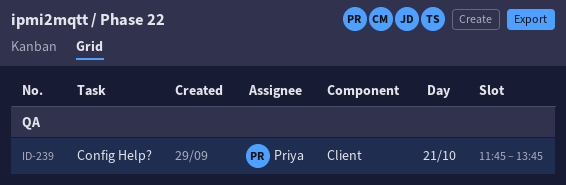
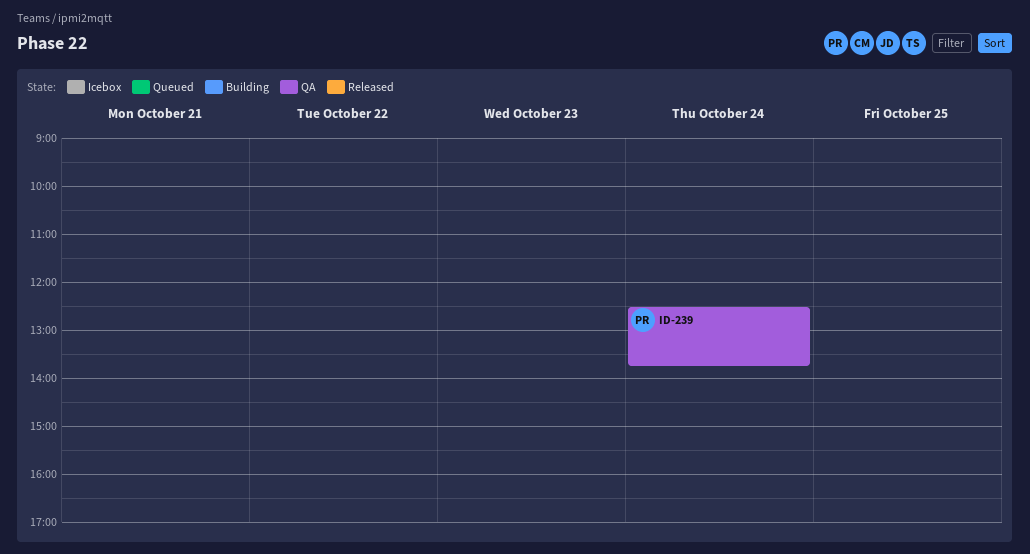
ID-239, day: Oct 21 -> Oct 24
ID-239, begins: 11:45 -> 12:30

